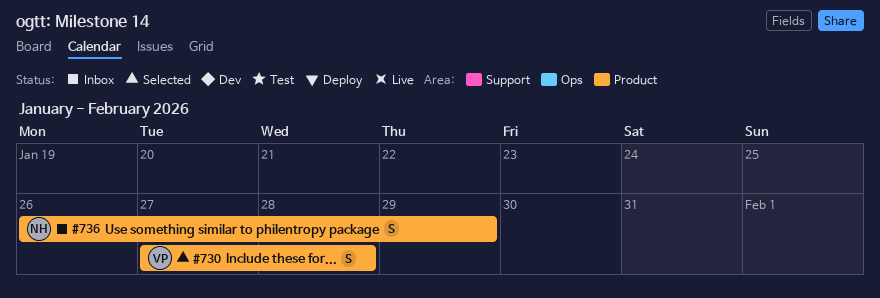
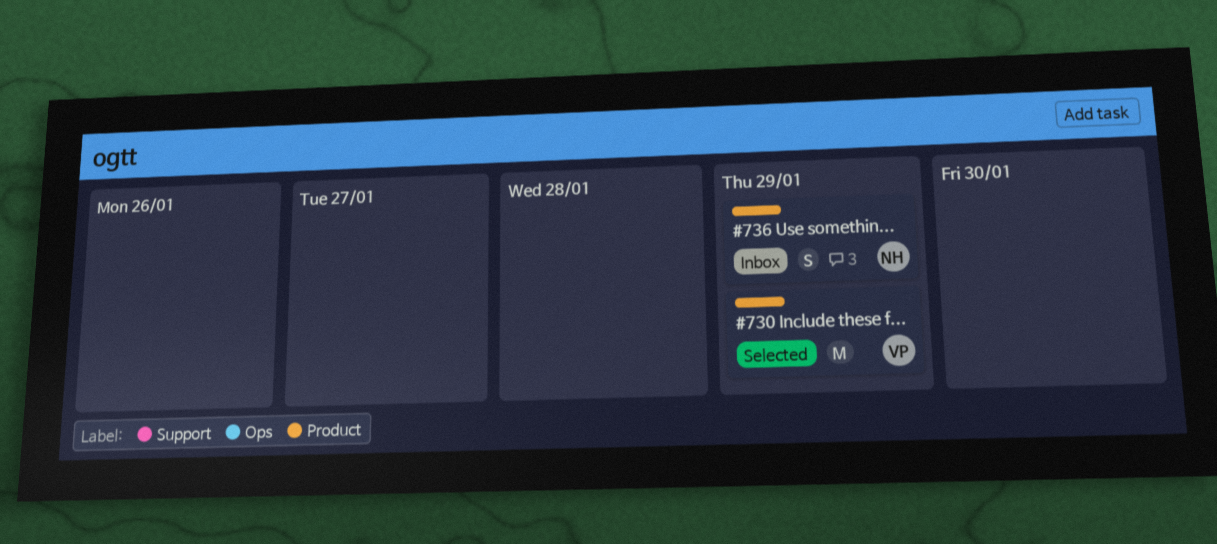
#730, estimate: S -> M
#730, due: Jan 28 -> Jan 29

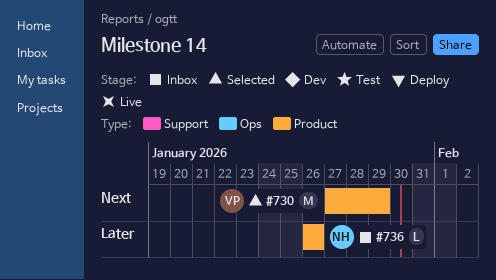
#736, estimate: S -> L
#736, due: Jan 29 -> Jan 26

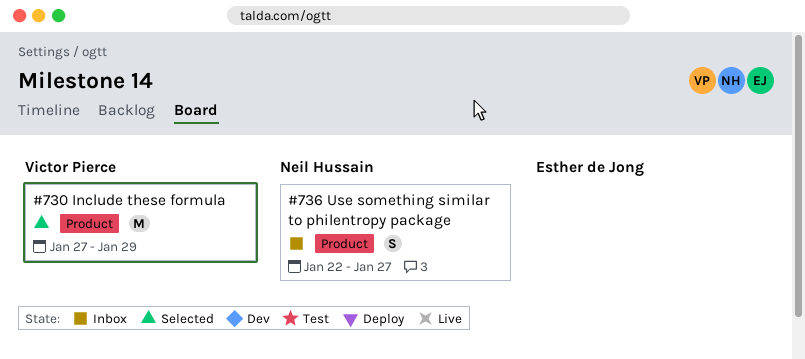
#736, estimate: L -> S
#736, start: Jan 26 -> Jan 22
#736, due: Jan 26 -> Jan 27

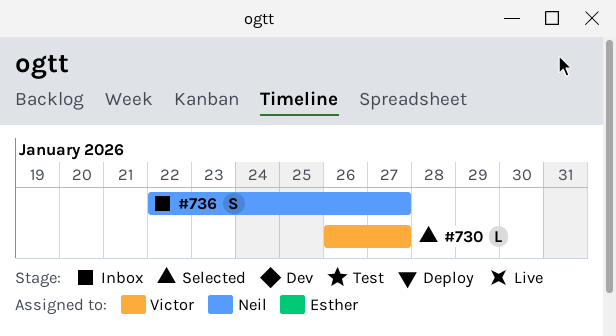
#730, estimate: M -> L
#730, start: Jan 27 -> Jan 26
#730, due: Jan 29 -> Jan 27

